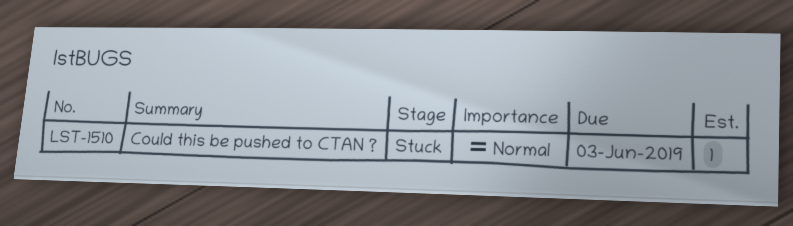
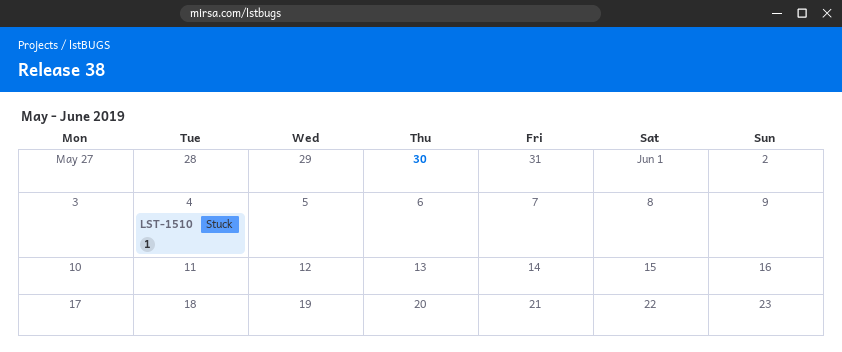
LST-1510, due: Jun 3 -> Jun 4

